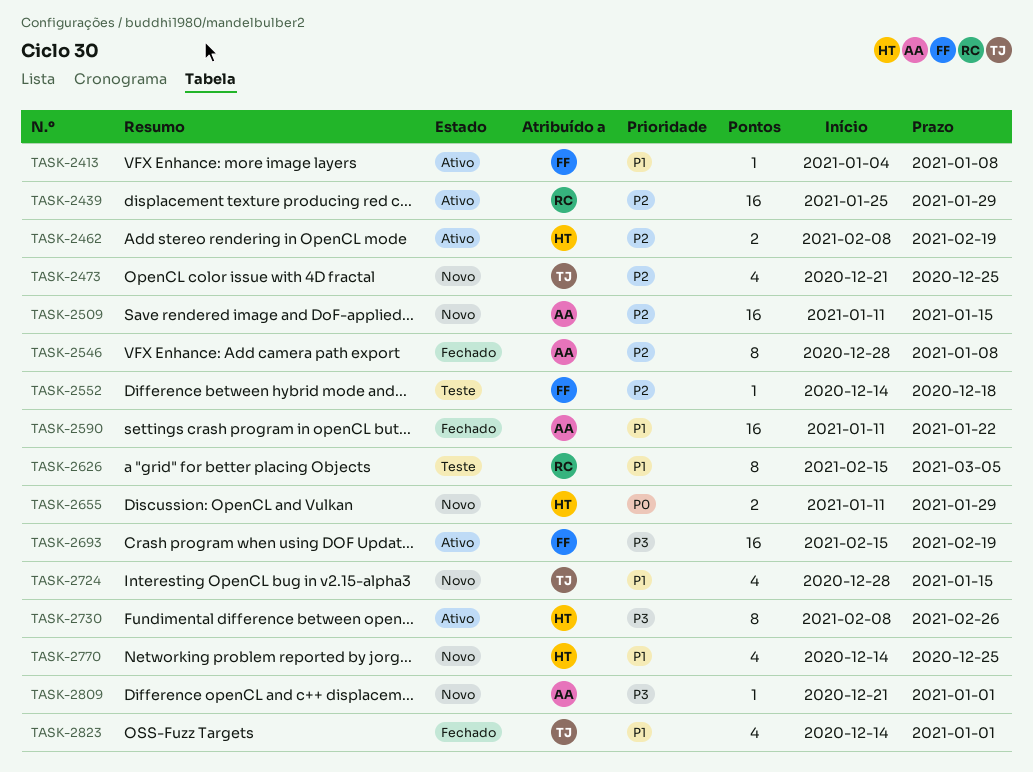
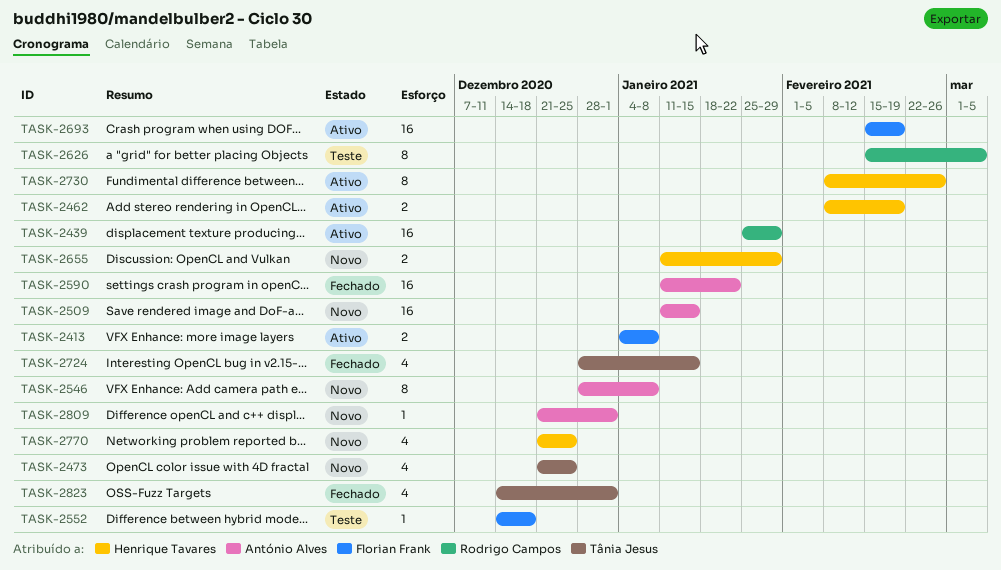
TASK-2413, estimate: 1 -> 2
TASK-2546, status: Fechado -> Novo
TASK-2724, status: Novo -> Fechado
TASK-2770, start: Dec 14 -> Dec 21

